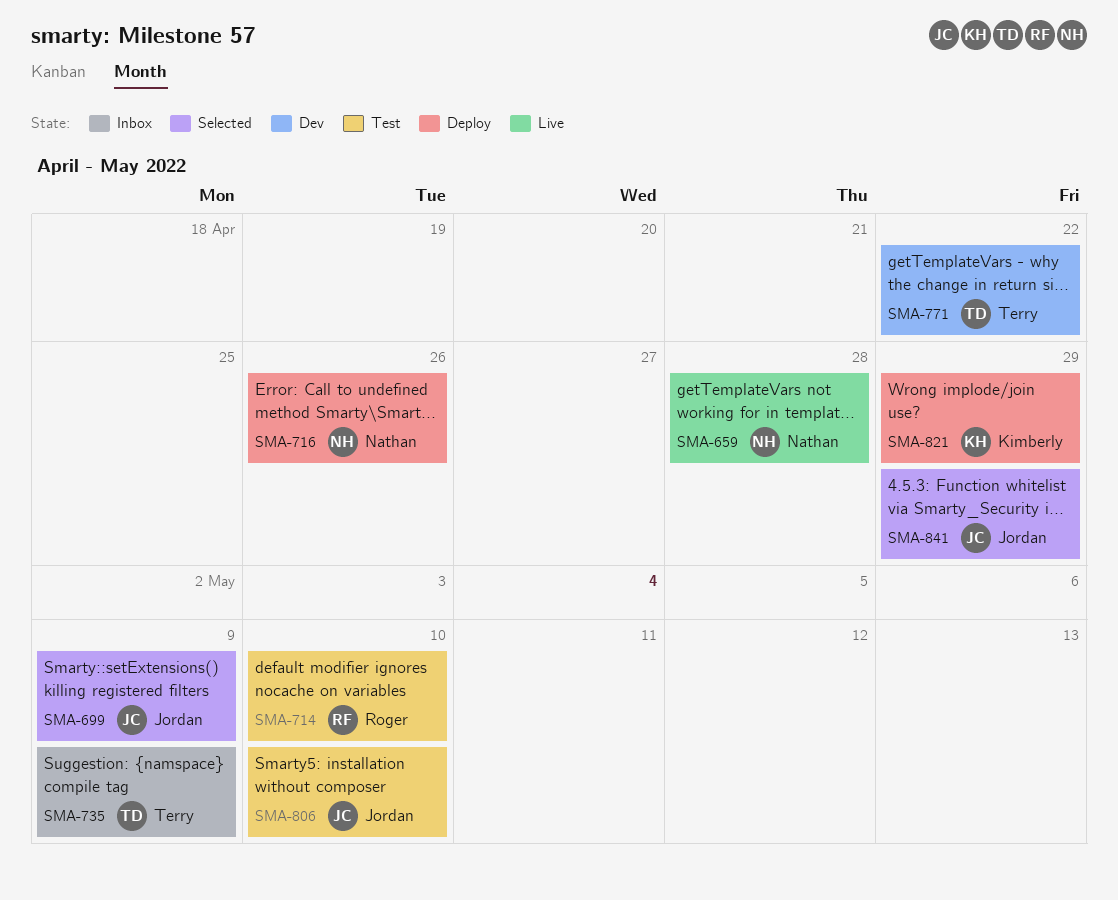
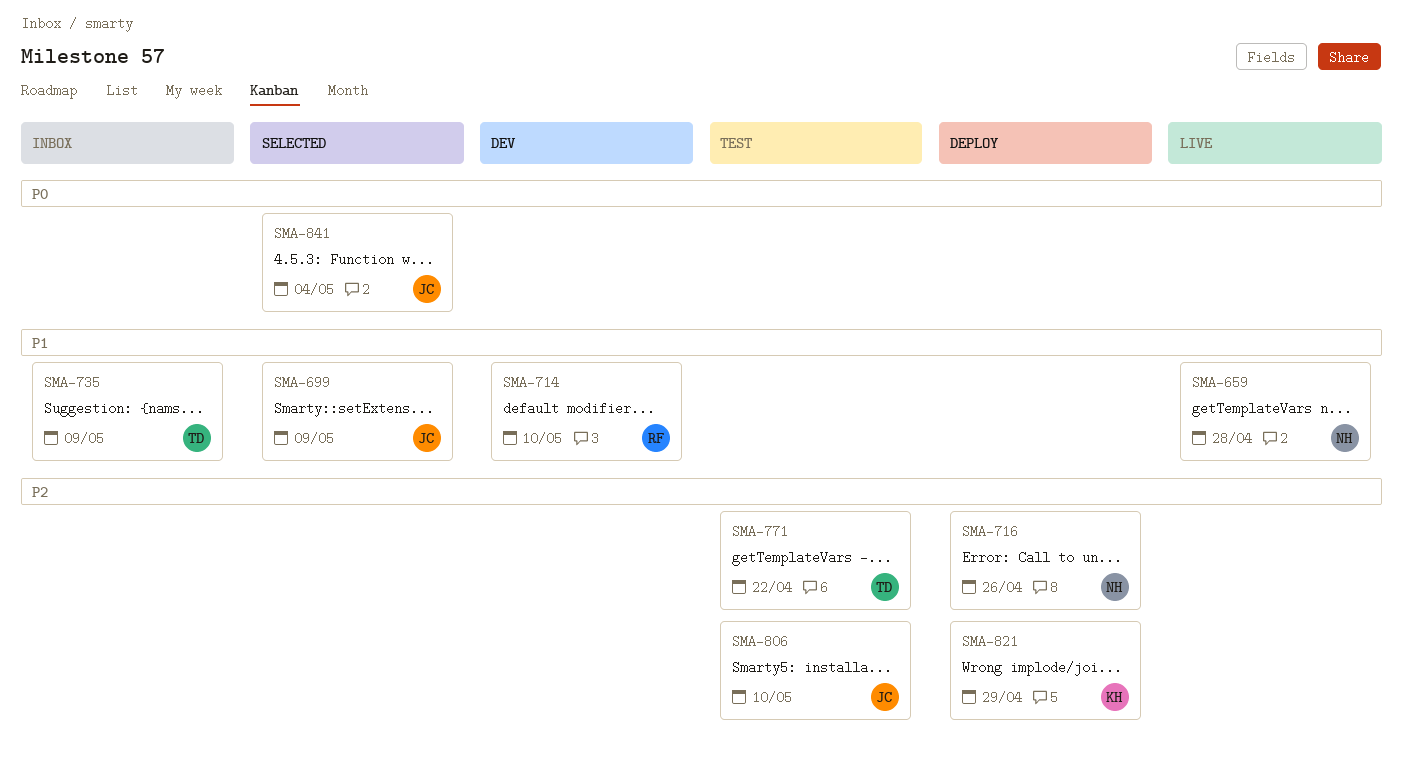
SMA-714, status: Test -> Dev
SMA-771, status: Dev -> Test
SMA-841, due: Apr 29 -> May 4

